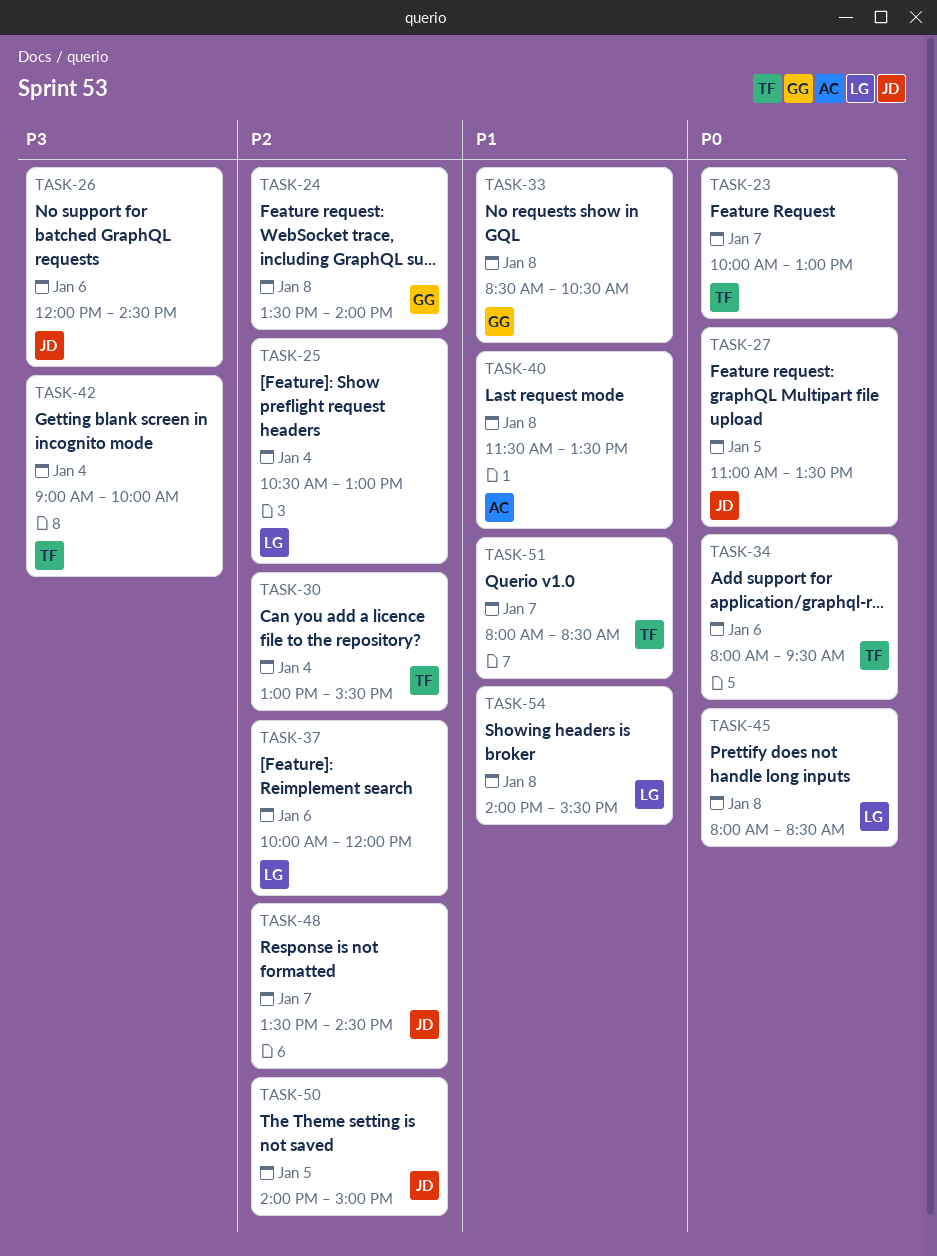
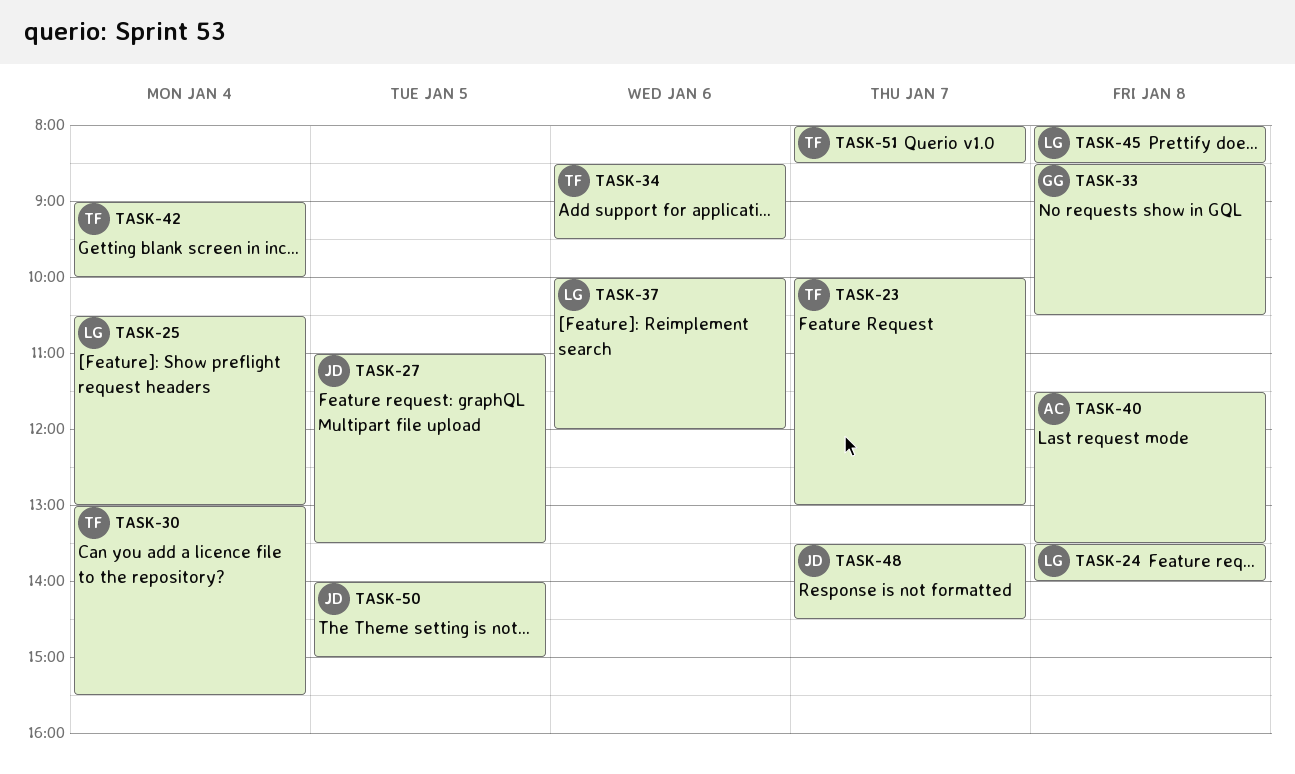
TASK-24, owner: GG -> LG
TASK-26: present -> none
TASK-34, begins: 08:00 -> 08:30
TASK-54: present -> none

